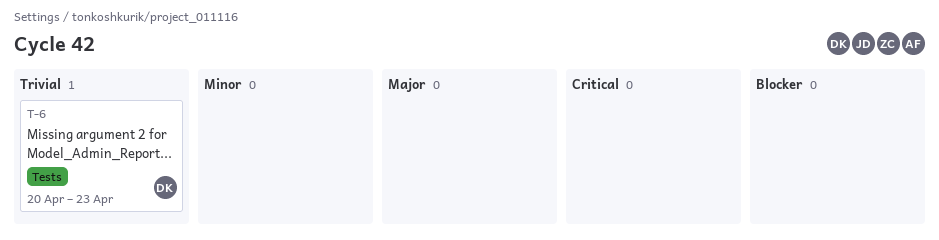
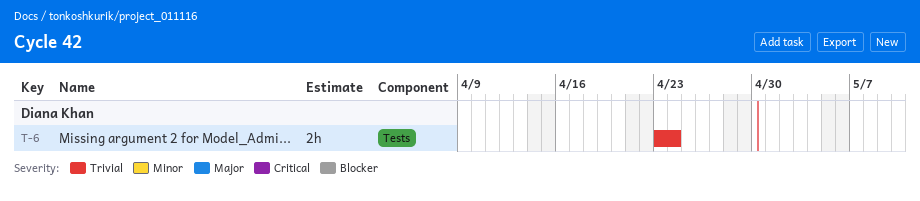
T-6, start: Apr 20 -> Apr 23
T-6, due: Apr 23 -> Apr 24

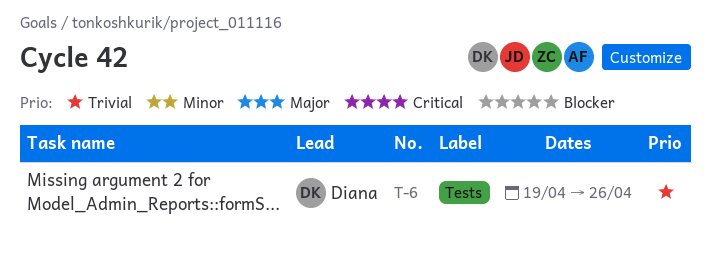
T-6, start: Apr 23 -> Apr 19
T-6, due: Apr 24 -> Apr 26

